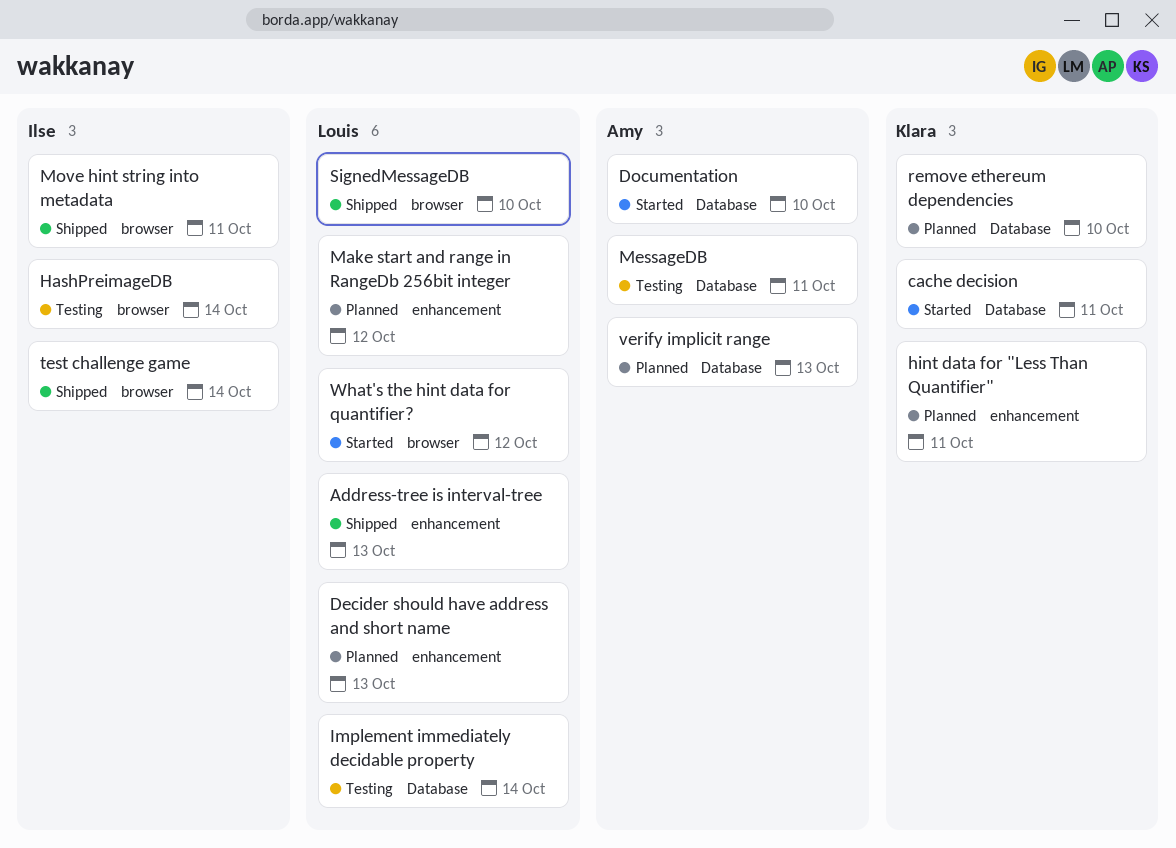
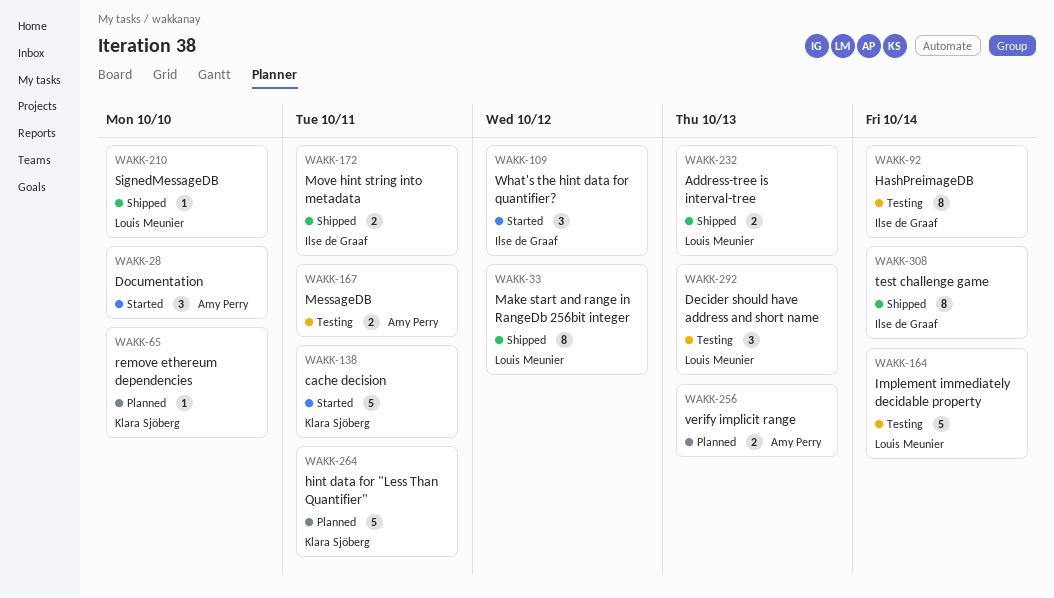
Decider should have address and short name, status: Planned -> Testing
Make start and range in RangeDb 256bit integer, status: Planned -> Shipped
What's the hint data for quantifier?, owner: Louis Meunier -> Ilse de Graaf

